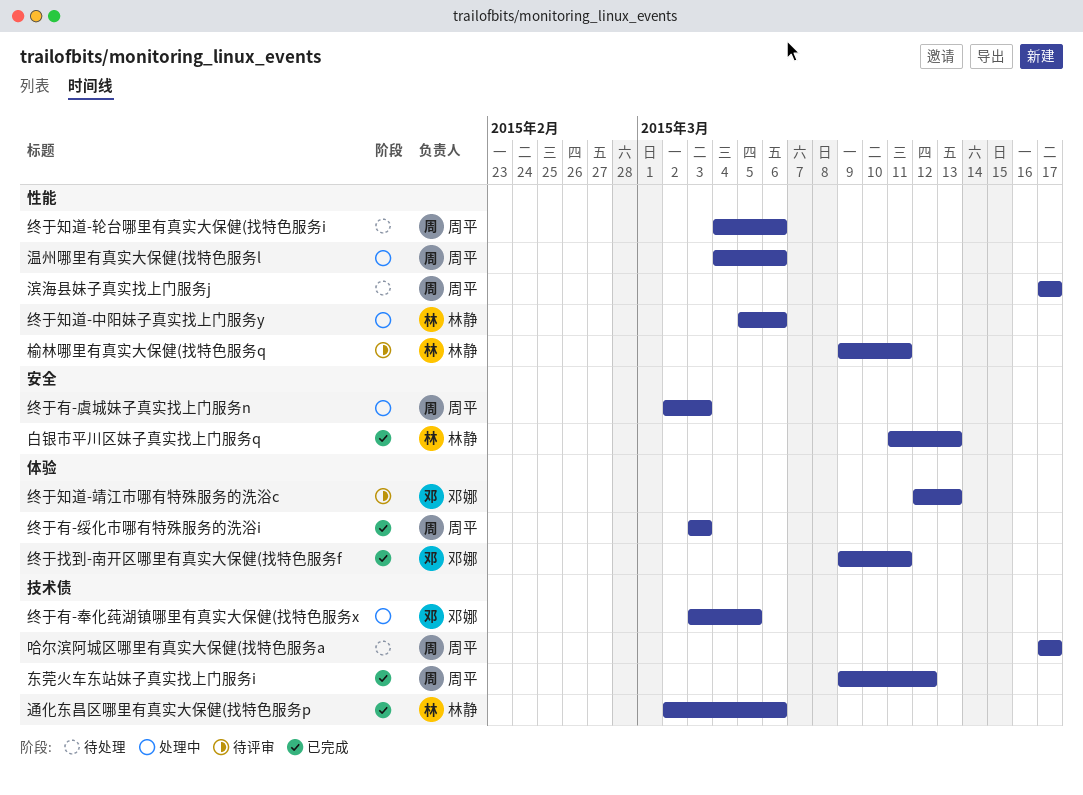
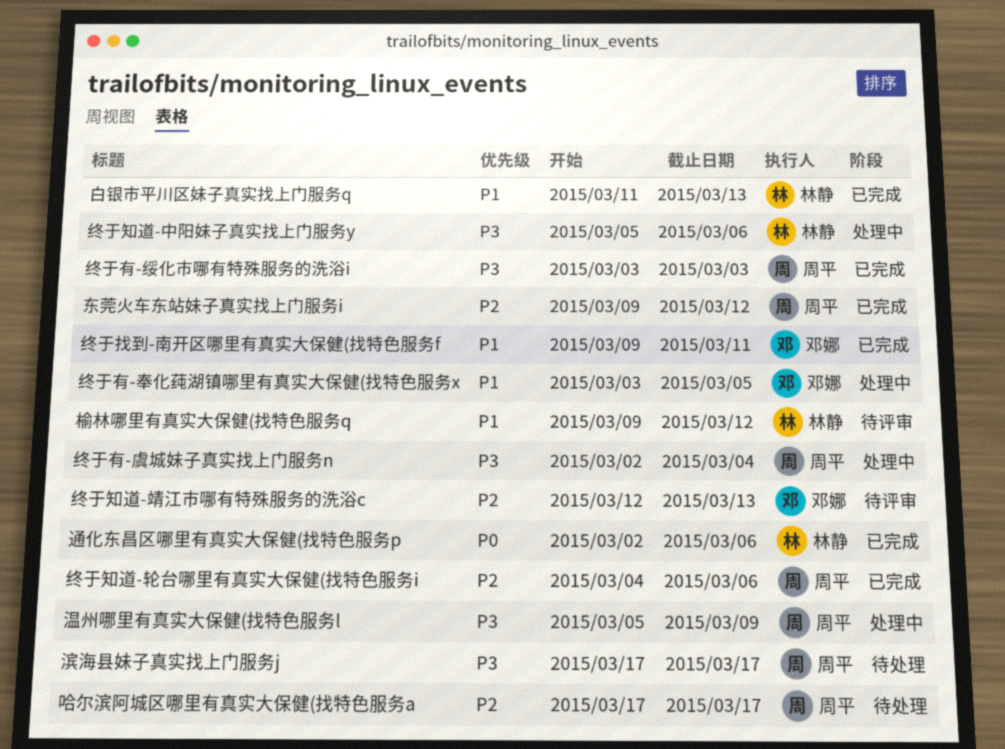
榆林哪里有真实大保健(找特色服务q, due: Mar 11 -> Mar 12
温州哪里有真实大保健(找特色服务l, start: Mar 4 -> Mar 5
温州哪里有真实大保健(找特色服务l, due: Mar 6 -> Mar 9
终于有-虞城妹子真实找上门服务n, due: Mar 3 -> Mar 4
终于知道-轮台哪里有真实大保健(找特色服务i, status: 待处理 -> 已完成

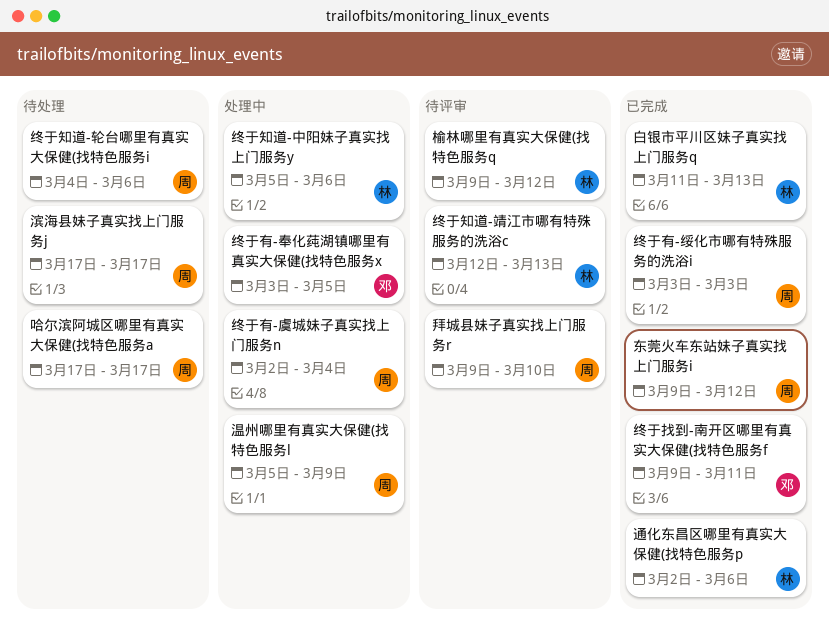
拜城县妹子真实找上门服务r: none -> present
终于知道-轮台哪里有真实大保健(找特色服务i, status: 已完成 -> 待处理
终于知道-靖江市哪有特殊服务的洗浴c, owner: 邓娜 -> 林静

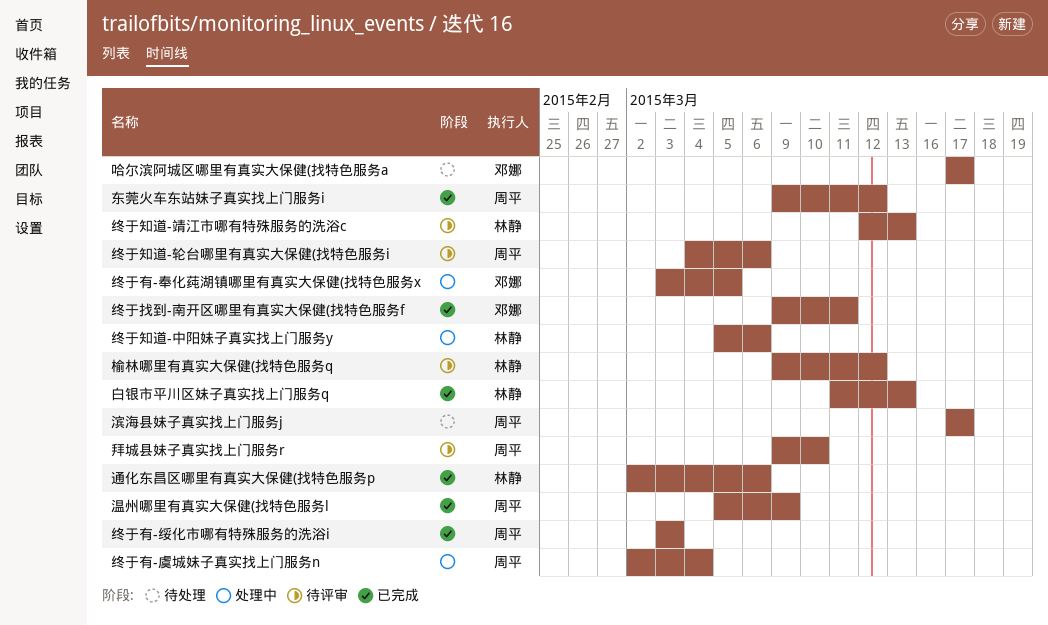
哈尔滨阿城区哪里有真实大保健(找特色服务a, owner: 周平 -> 邓娜
温州哪里有真实大保健(找特色服务l, status: 处理中 -> 已完成
终于知道-轮台哪里有真实大保健(找特色服务i, status: 待处理 -> 待评审

